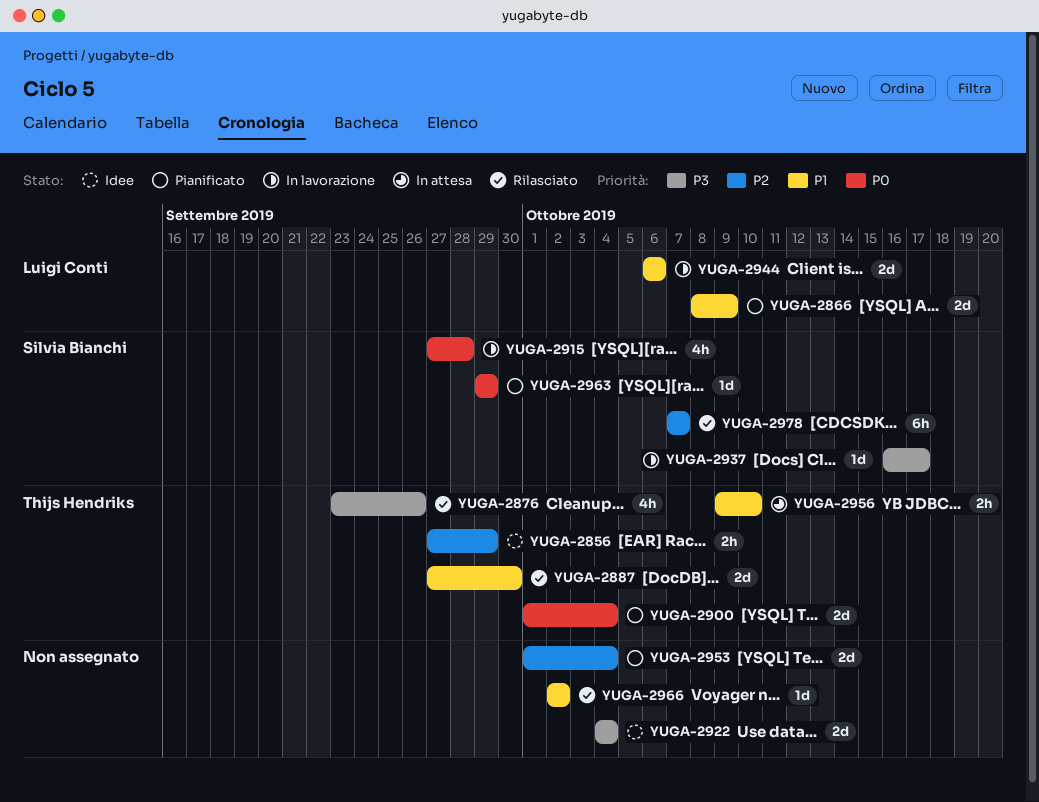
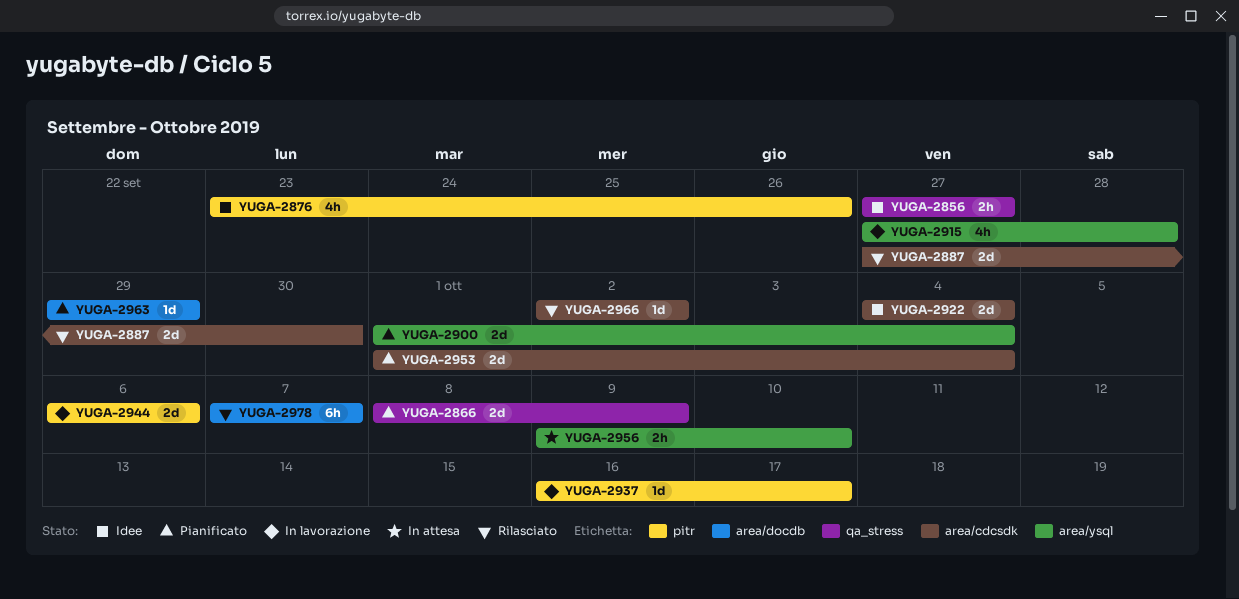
YUGA-2856, due: Sep 29 -> Sep 27
YUGA-2876, status: Rilasciato -> Idee

